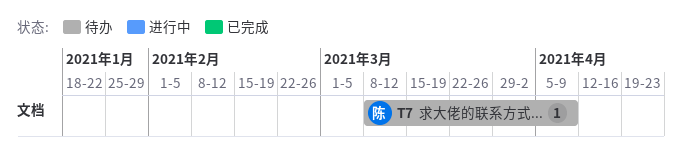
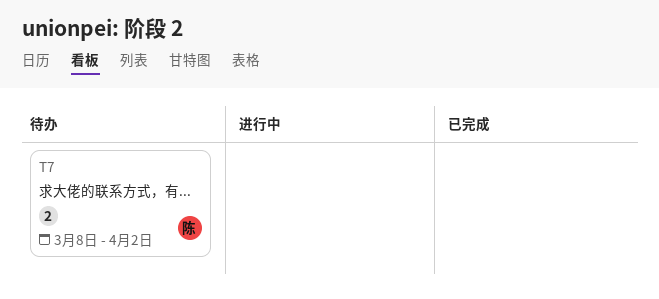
T7, estimate: 1 -> 2
T7, due: Apr 9 -> Apr 2

